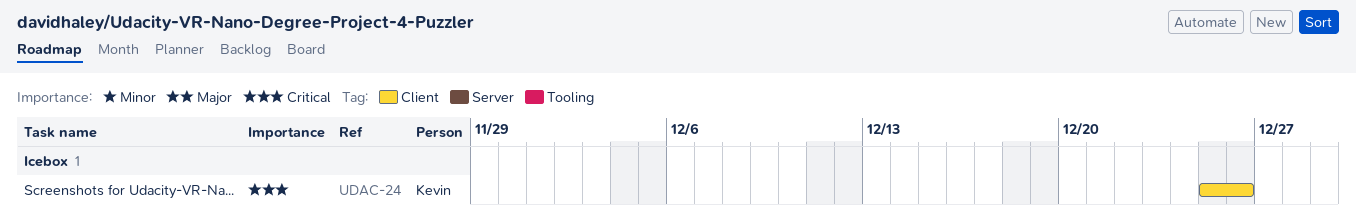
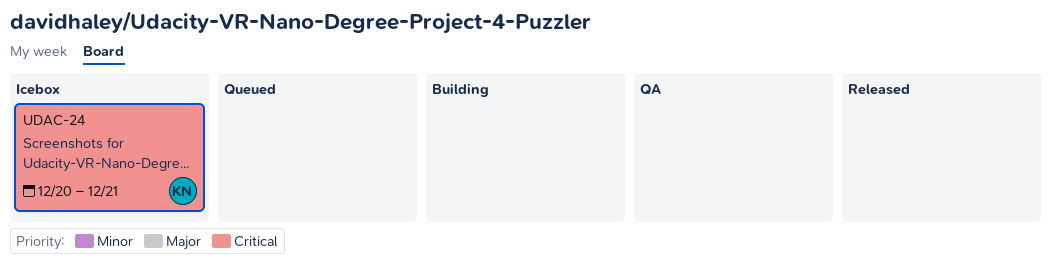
UDAC-24, start: Dec 25 -> Dec 20
UDAC-24, due: Dec 26 -> Dec 21

